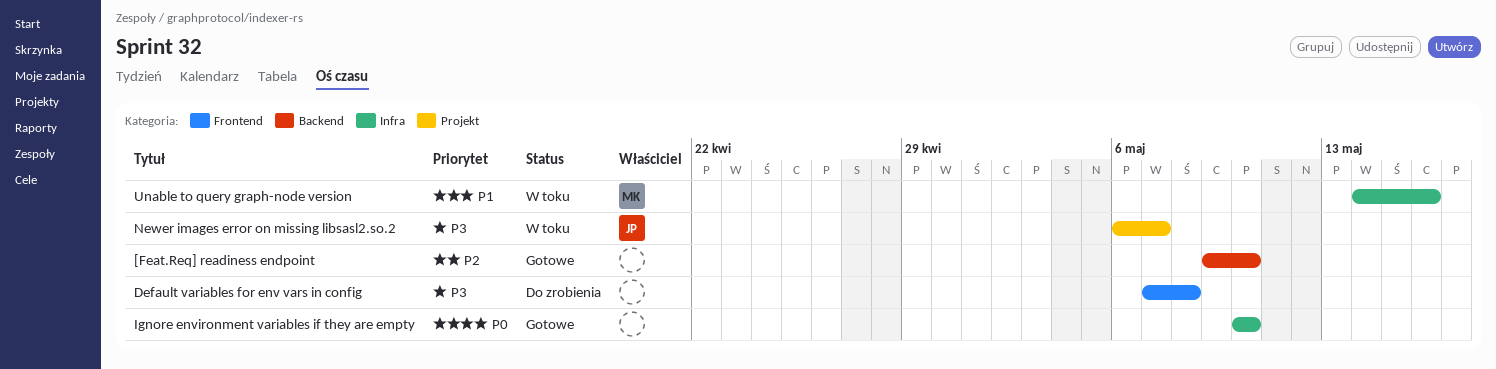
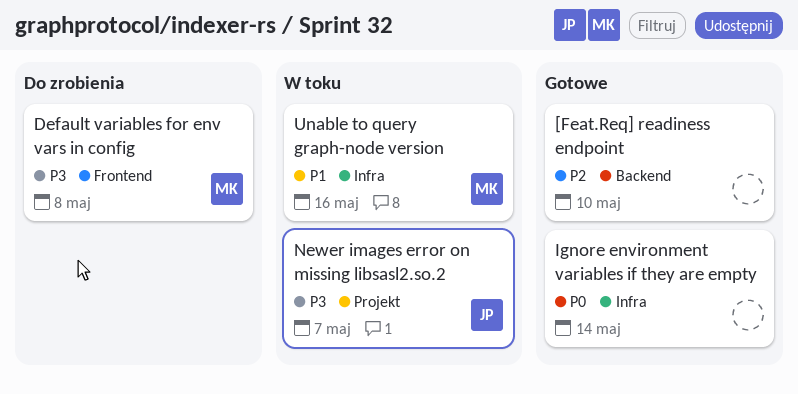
Default variables for env vars in config, owner: none -> MK
Ignore environment variables if they are empty, due: May 10 -> May 14

